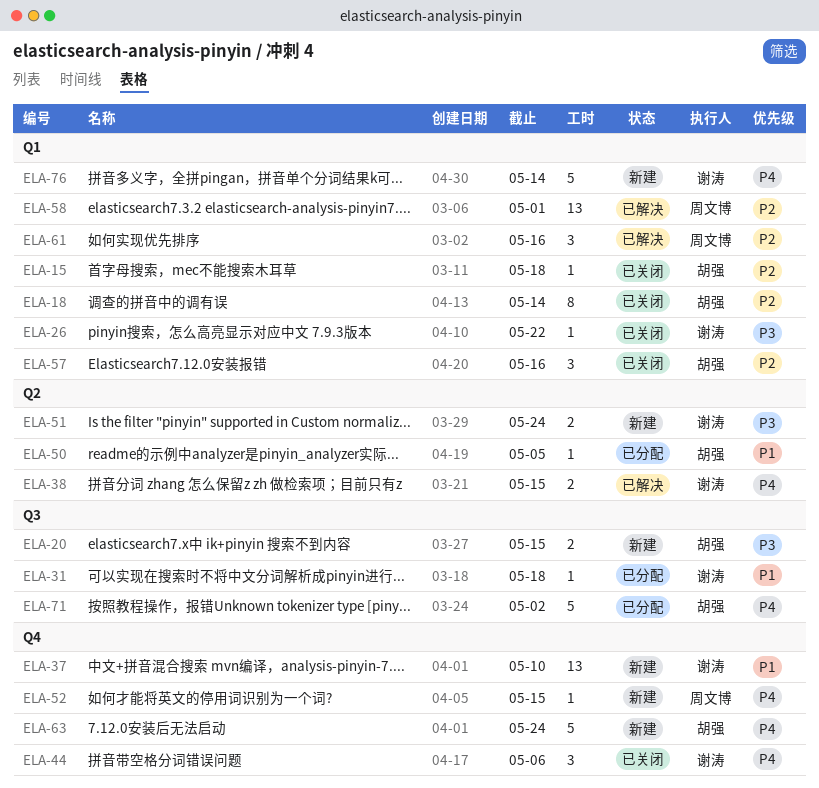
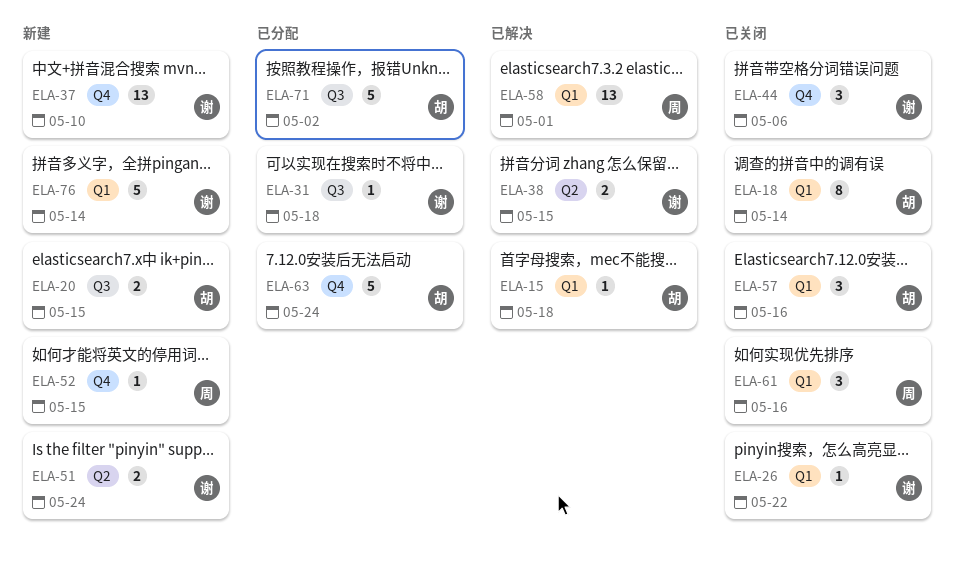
ELA-15, status: 已关闭 -> 已解决
ELA-50: present -> none
ELA-61, status: 已解决 -> 已关闭
ELA-63, status: 新建 -> 已分配

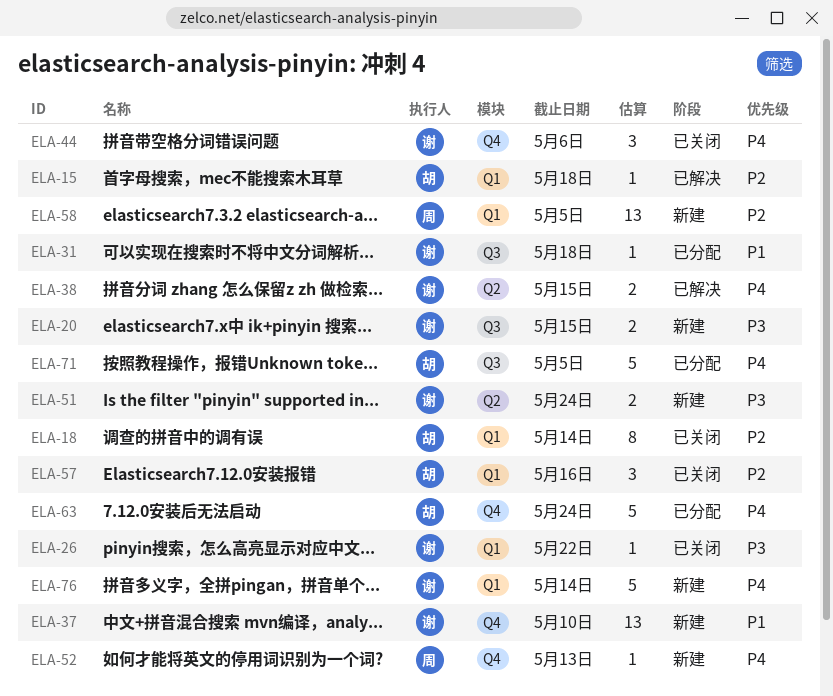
ELA-20, owner: 胡 -> 谢
ELA-52, due: May 15 -> May 13
ELA-58, status: 已解决 -> 新建
ELA-58, due: May 1 -> May 5
ELA-61: present -> none
ELA-71, due: May 2 -> May 5

